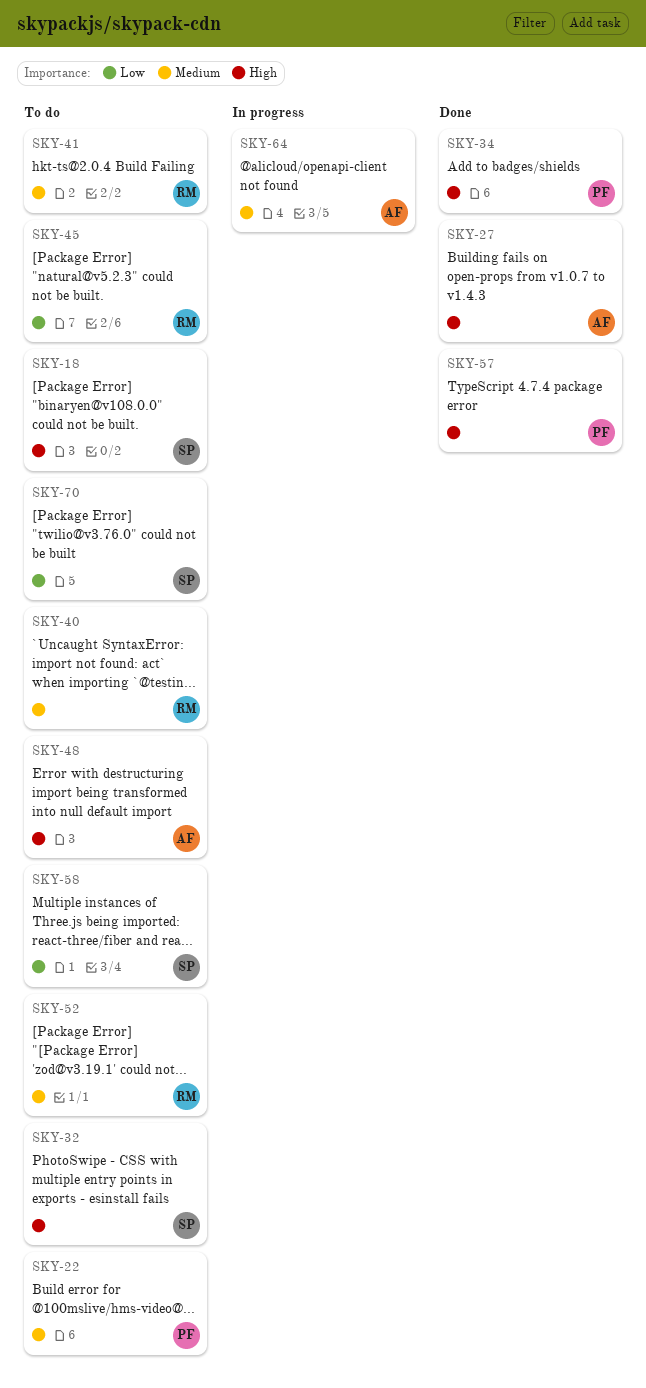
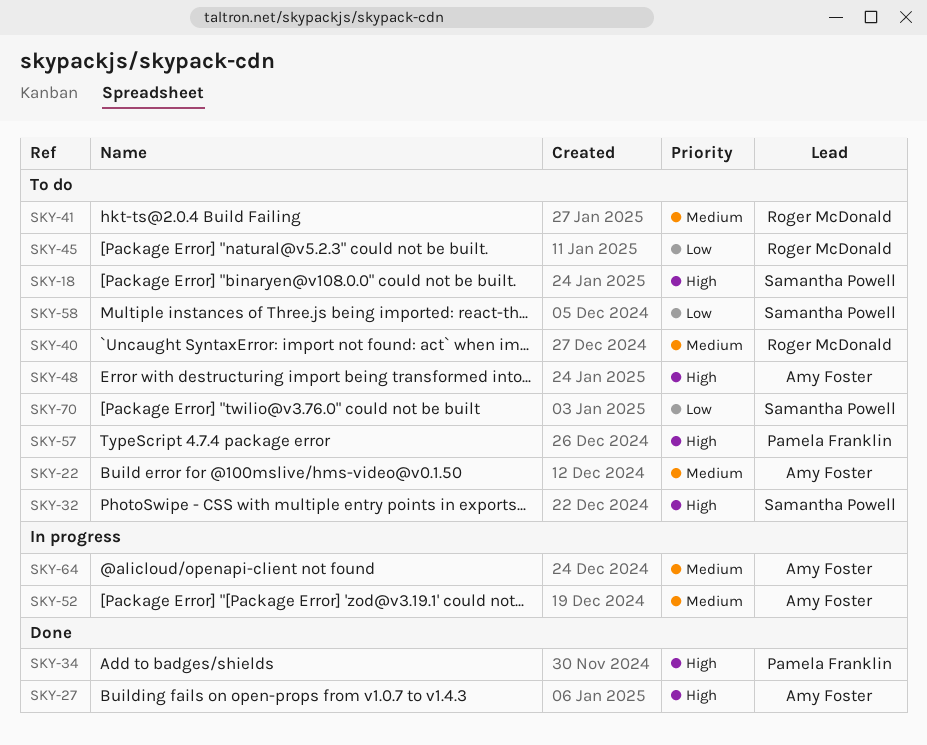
SKY-22, owner: Pamela Franklin -> Amy Foster
SKY-52, status: To do -> In progress
SKY-52, owner: Roger McDonald -> Amy Foster
SKY-57, status: Done -> To do

